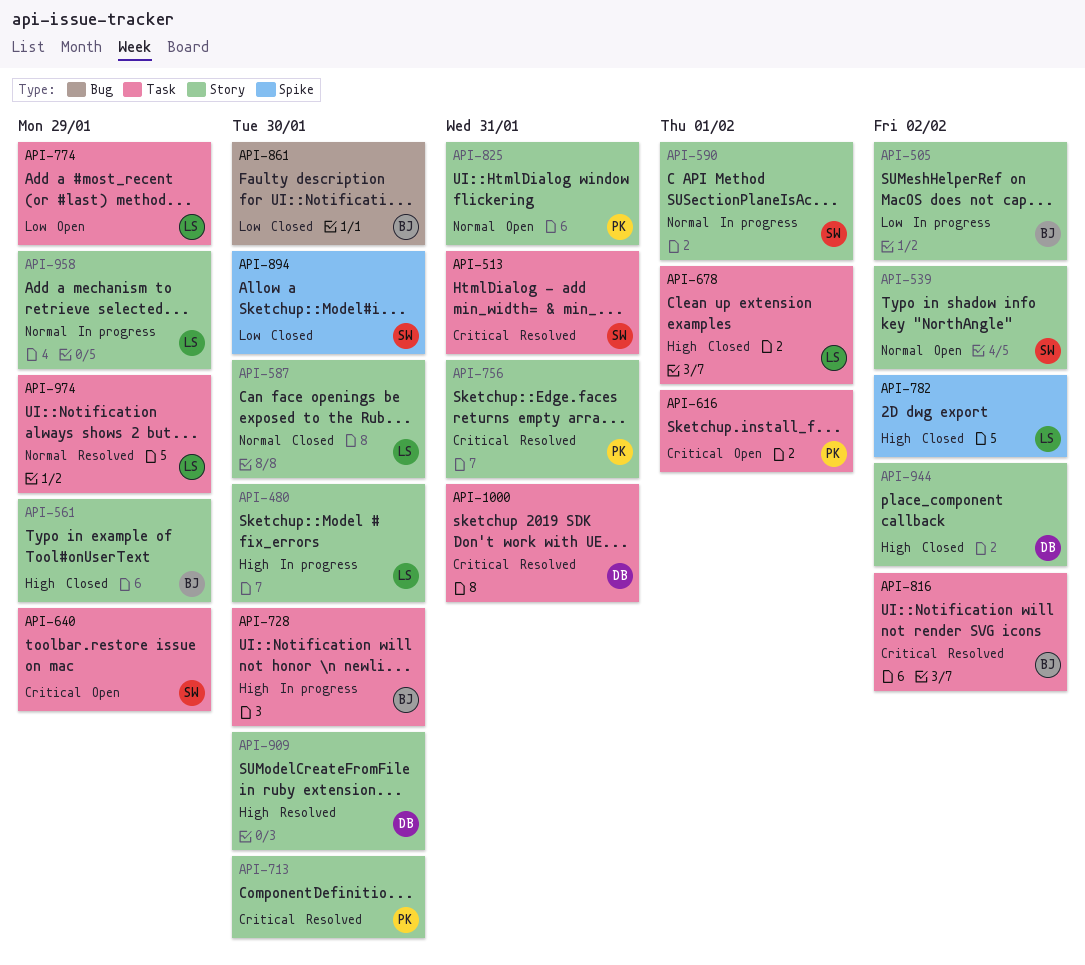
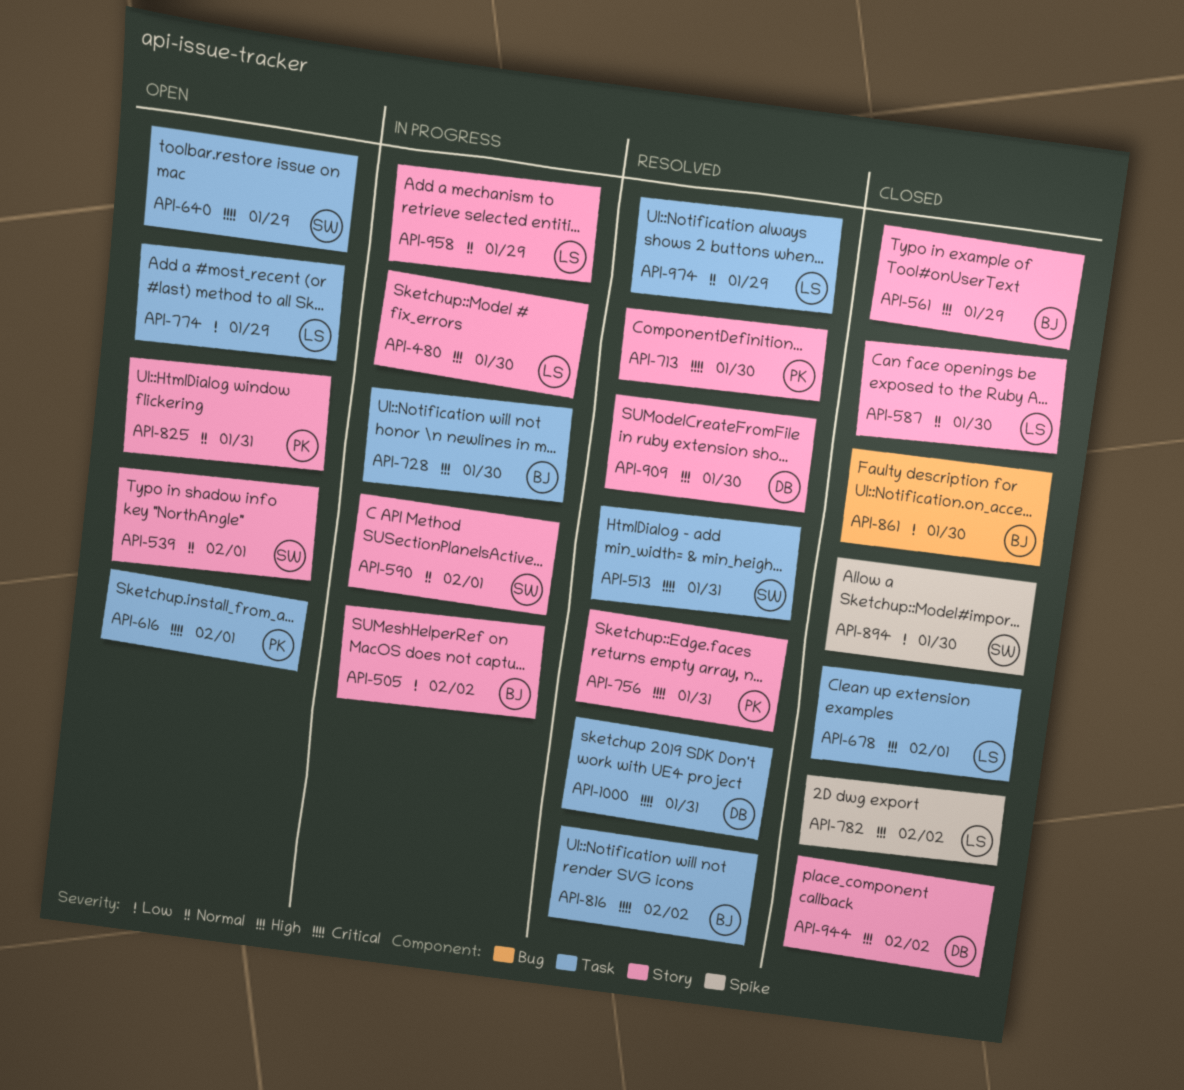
API-539, due: Feb 2 -> Feb 1

